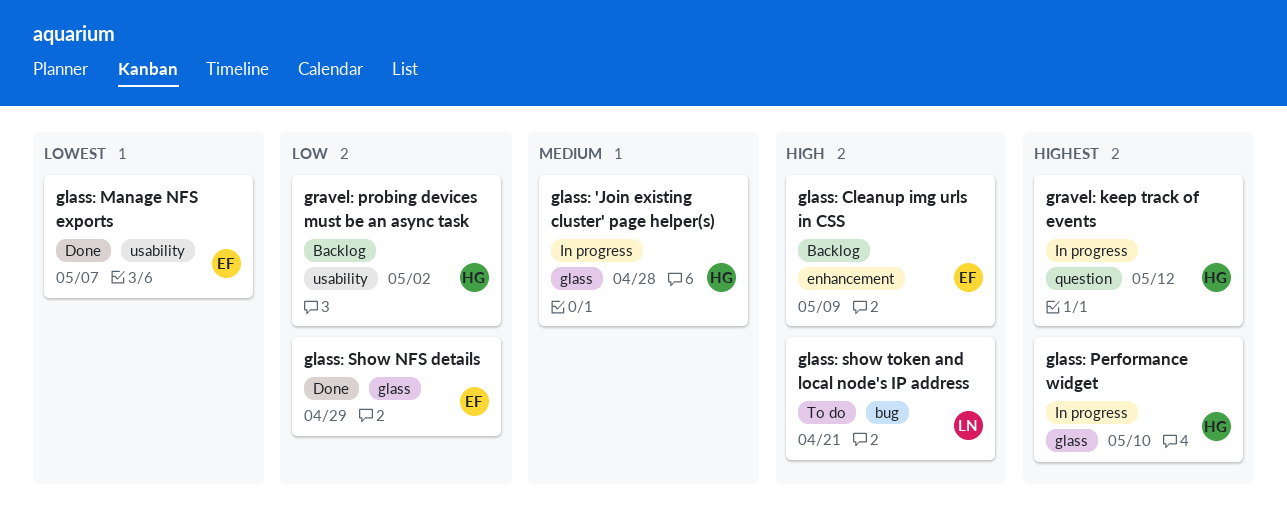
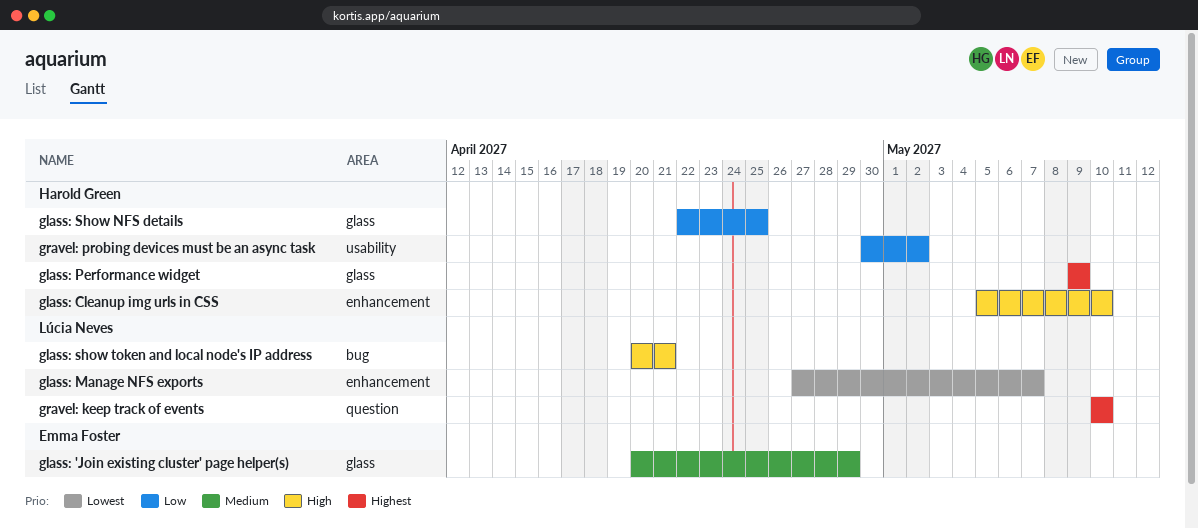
glass: 'Join existing cluster' page helper(s), owner: Harold Green -> Emma Foster
glass: 'Join existing cluster' page helper(s), due: Apr 28 -> Apr 29
glass: Cleanup img urls in CSS, owner: Emma Foster -> Harold Green
glass: Cleanup img urls in CSS, due: May 9 -> May 10
glass: Manage NFS exports, owner: Emma Foster -> Lúcia Neves
glass: Manage NFS exports, label: usability -> enhancement
glass: Performance widget, due: May 10 -> May 9
glass: Show NFS details, owner: Emma Foster -> Harold Green
glass: Show NFS details, due: Apr 29 -> Apr 25
gravel: keep track of events, owner: Harold Green -> Lúcia Neves
gravel: keep track of events, due: May 12 -> May 10

